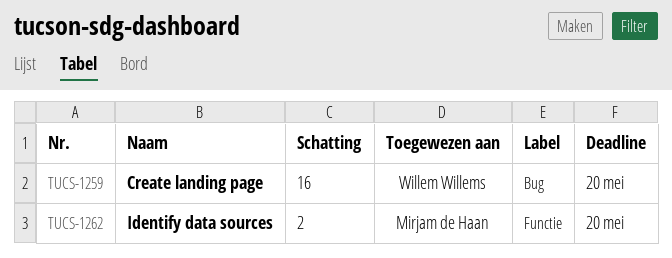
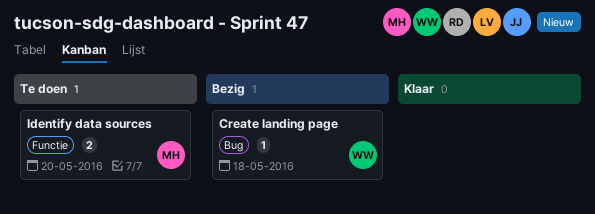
Create landing page, estimate: 16 -> 1
Create landing page, due: May 20 -> May 18

